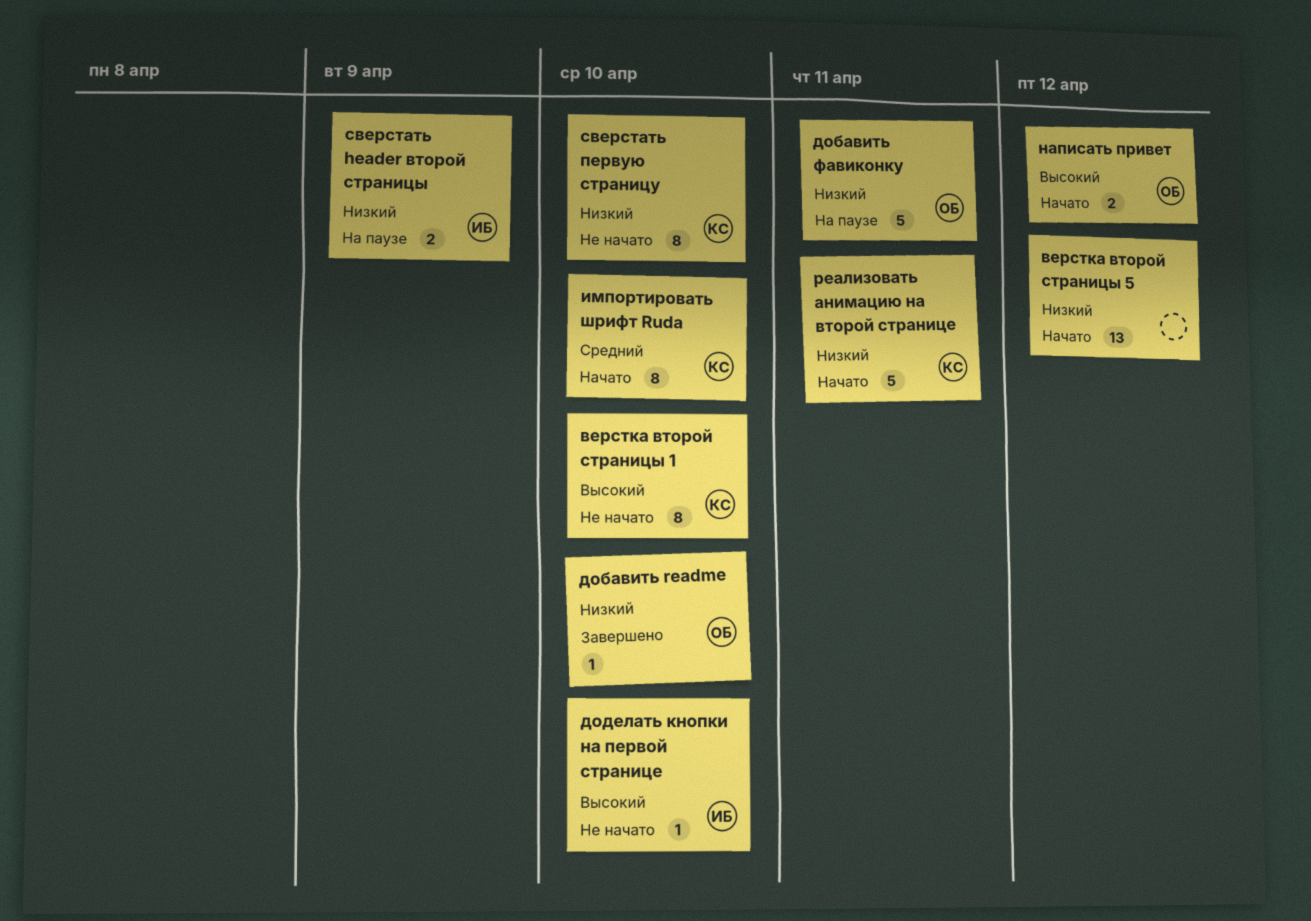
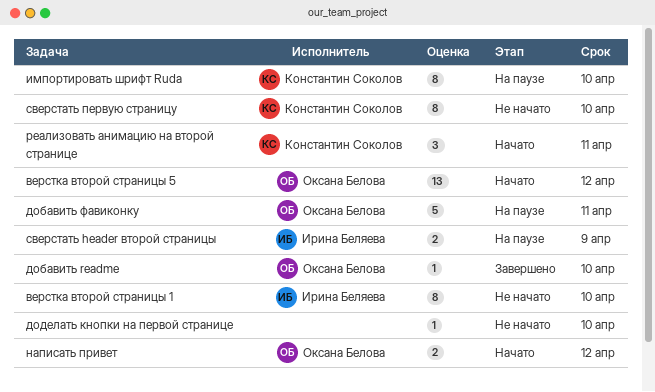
верстка второй страницы 1, owner: Константин Соколов -> Ирина Беляева
верстка второй страницы 5, owner: none -> Оксана Белова
доделать кнопки на первой странице, owner: Ирина Беляева -> none
импортировать шрифт Ruda, status: Начато -> На паузе
реализовать анимацию на второй странице, estimate: 5 -> 3

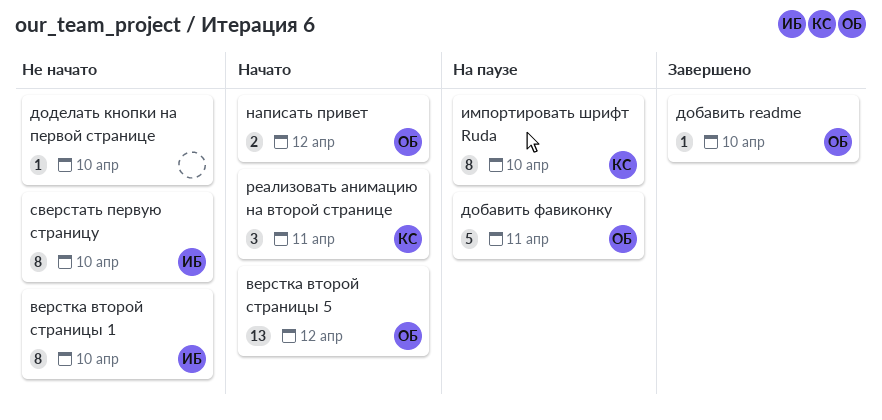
сверстать header второй страницы: present -> none
сверстать первую страницу, owner: Константин Соколов -> Ирина Беляева

